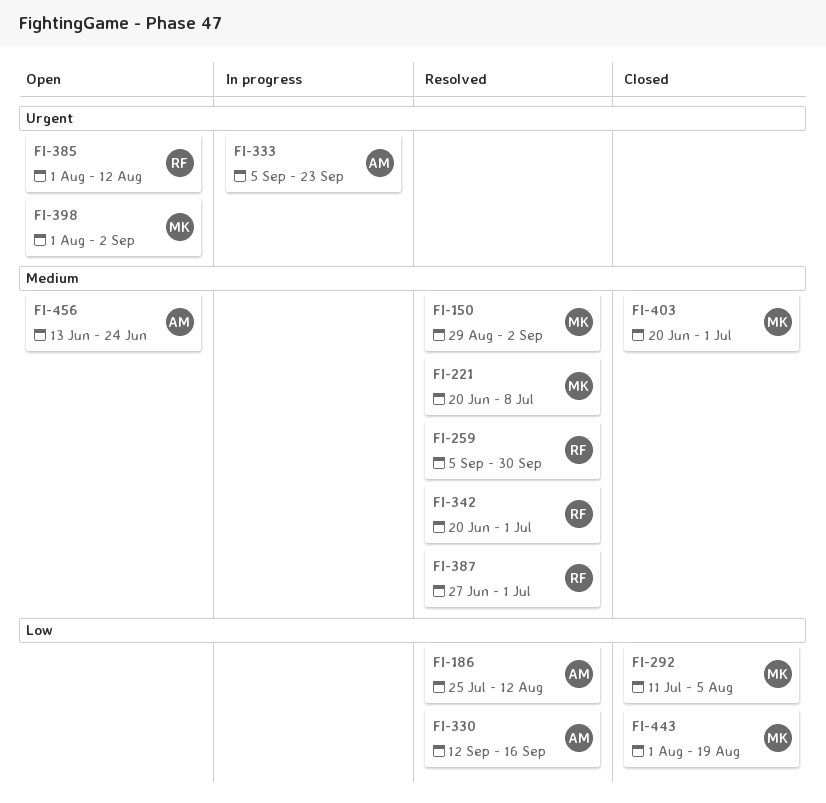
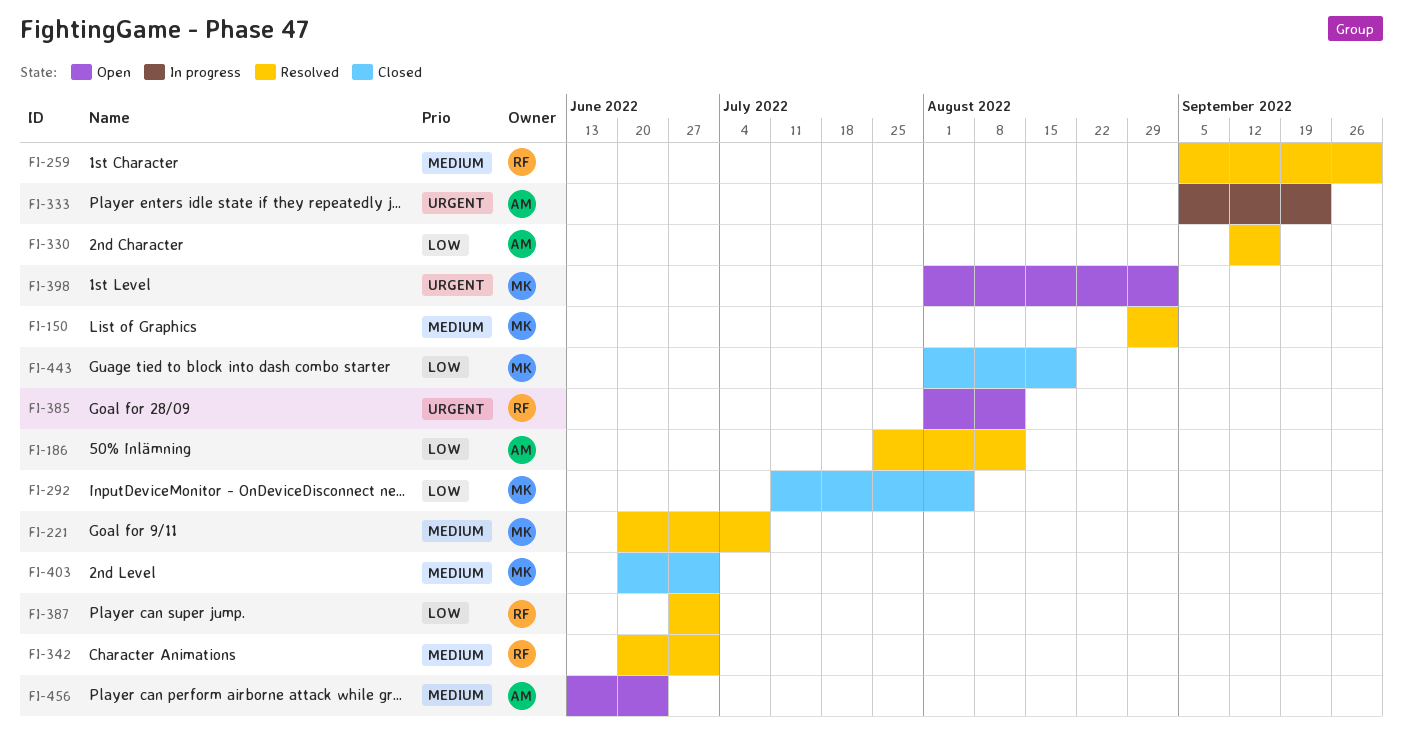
FI-387, priority: Medium -> Low

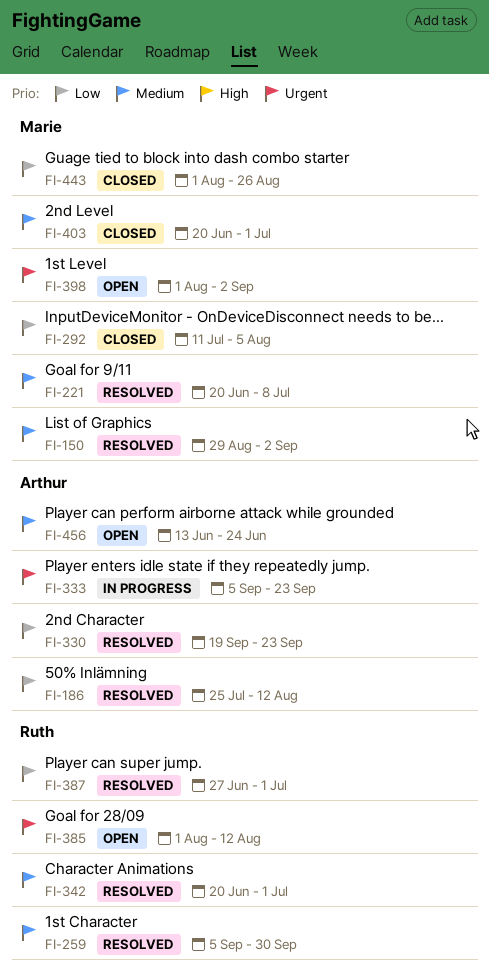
FI-330, start: Sep 12 -> Sep 19
FI-330, due: Sep 16 -> Sep 23
FI-443, due: Aug 19 -> Aug 26

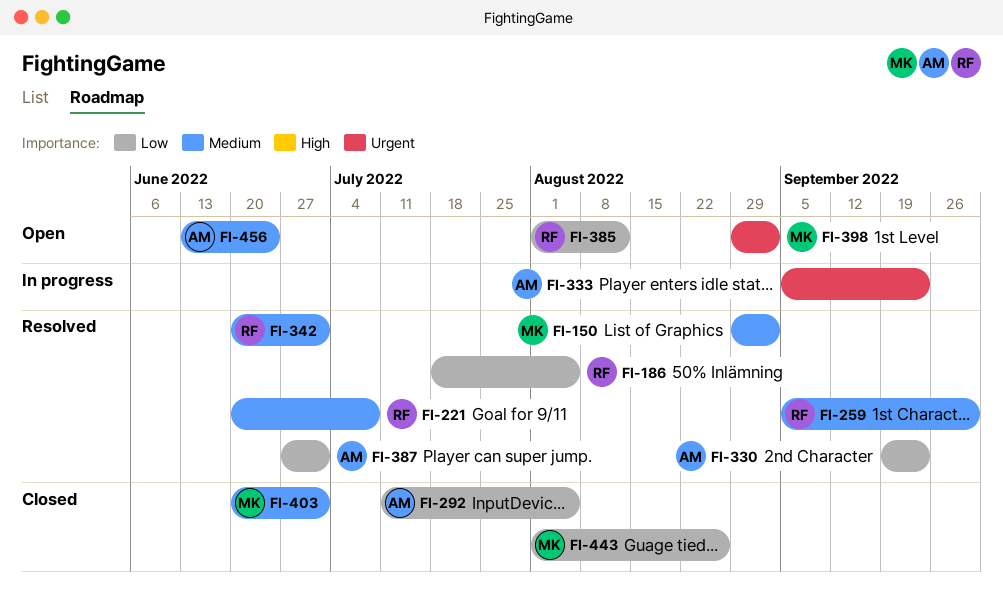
FI-186, owner: Arthur -> Ruth
FI-186, start: Jul 25 -> Jul 18
FI-186, due: Aug 12 -> Aug 5
FI-221, owner: Marie -> Ruth
FI-292, owner: Marie -> Arthur
FI-385, priority: Urgent -> Low
FI-387, owner: Ruth -> Arthur
FI-398, start: Aug 1 -> Aug 29

